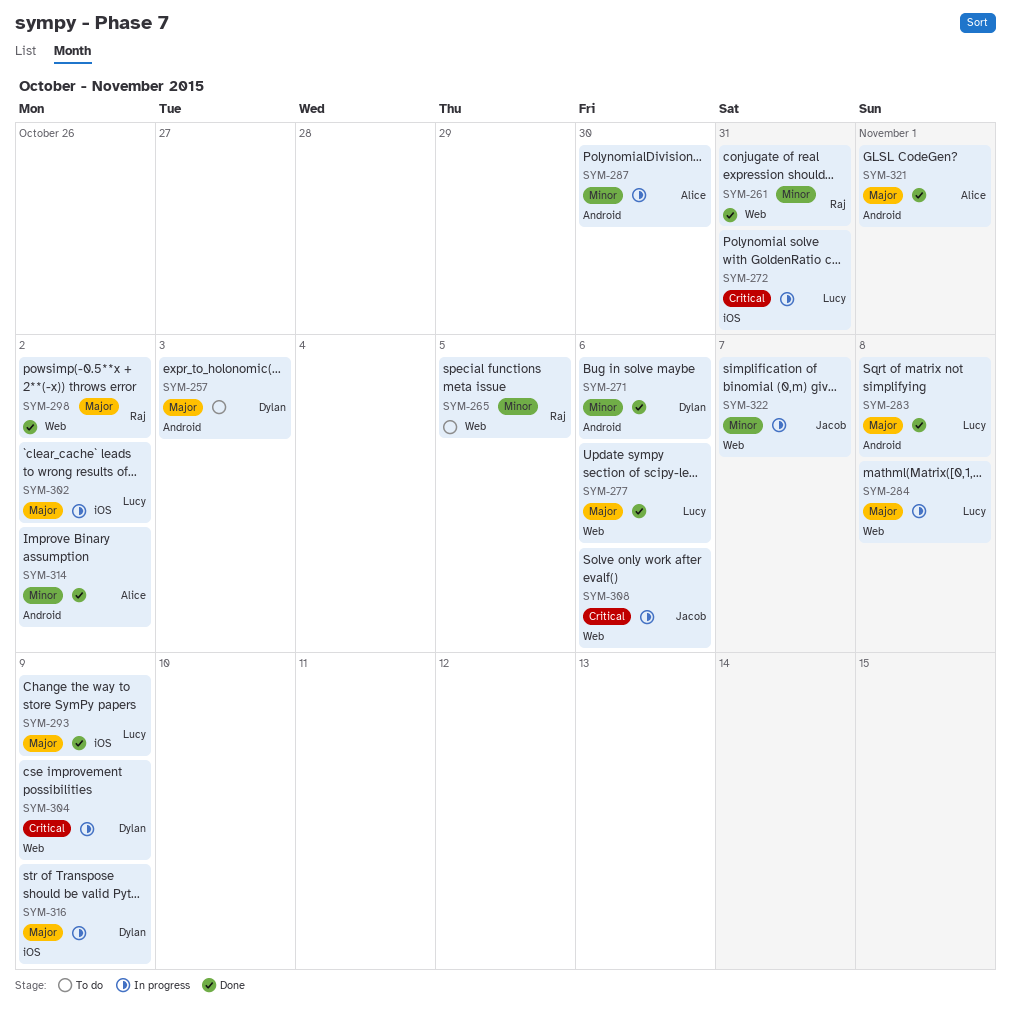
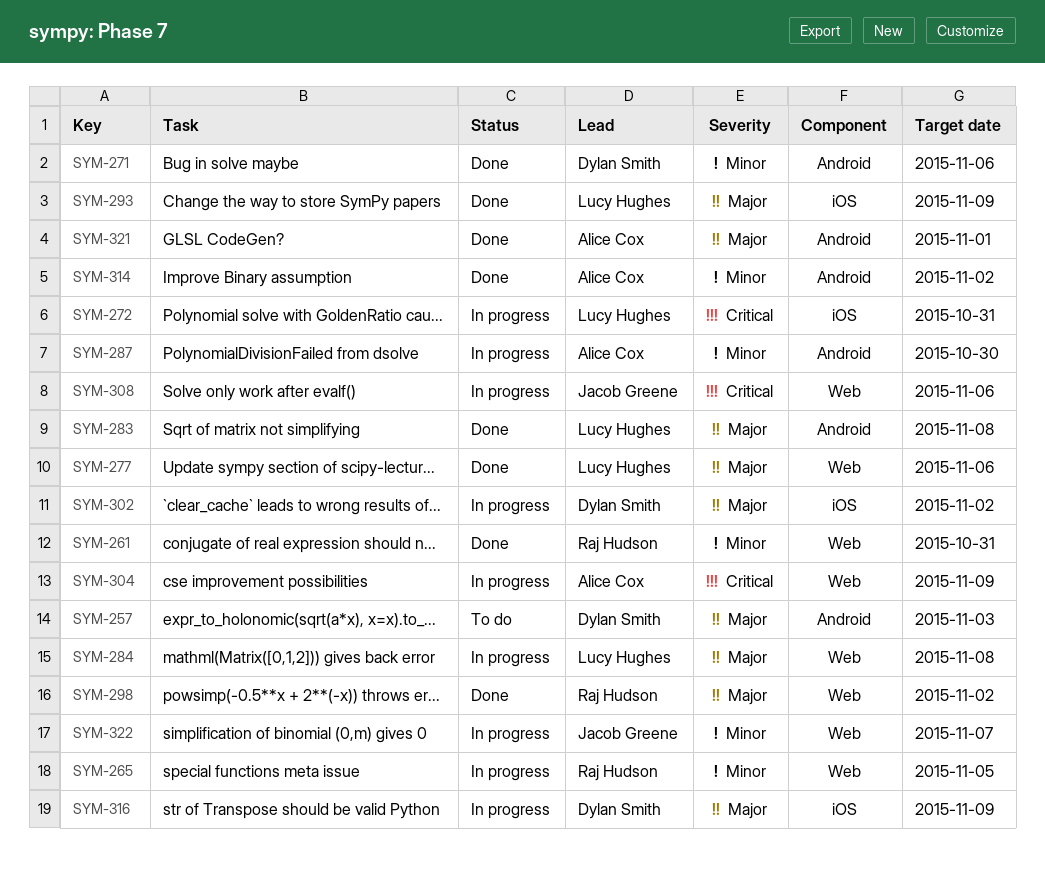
SYM-265, status: To do -> In progress
SYM-302, owner: Lucy Hughes -> Dylan Smith
SYM-304, owner: Dylan Smith -> Alice Cox

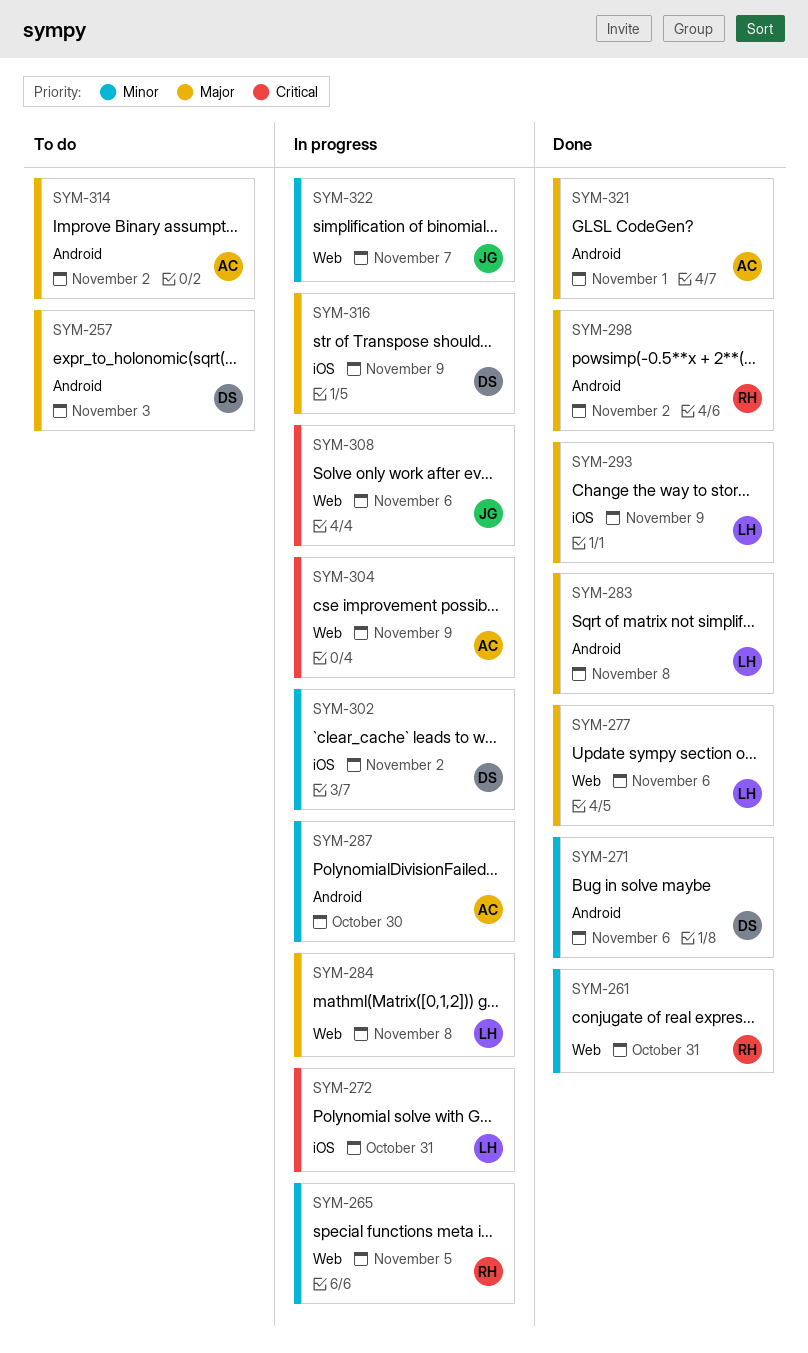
SYM-298, label: Web -> Android
SYM-302, priority: Major -> Minor
SYM-314, status: Done -> To do
SYM-314, priority: Minor -> Major

